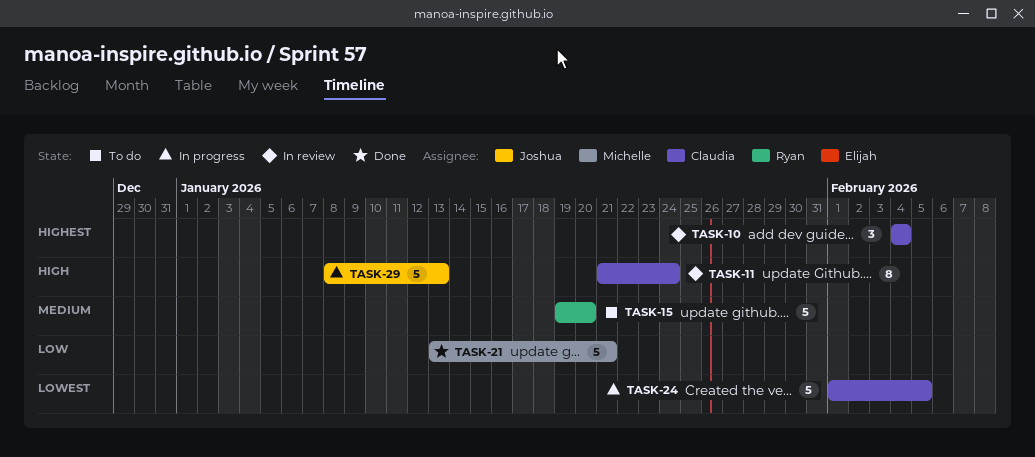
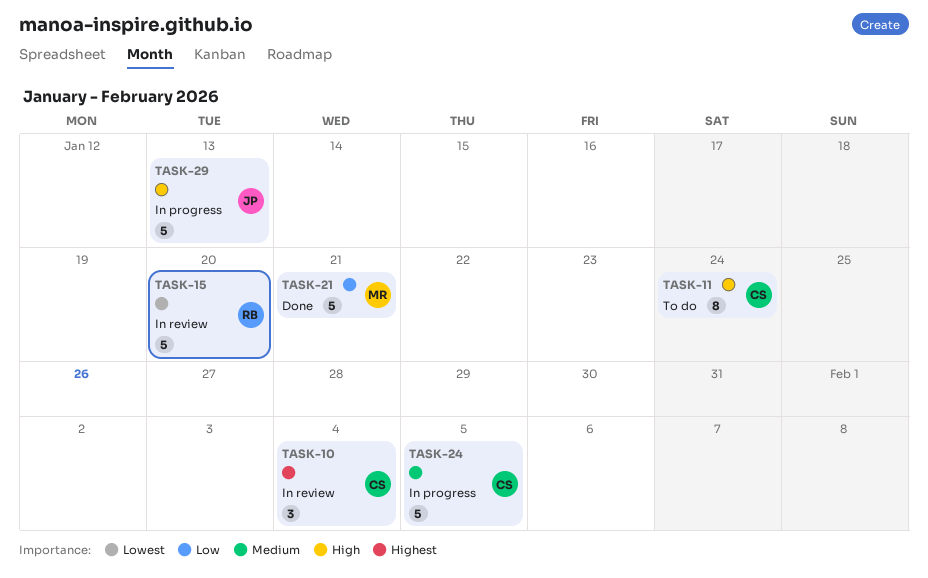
TASK-11, status: In review -> To do
TASK-15, status: To do -> In review
TASK-15, priority: Medium -> Lowest
TASK-24, priority: Lowest -> Medium

